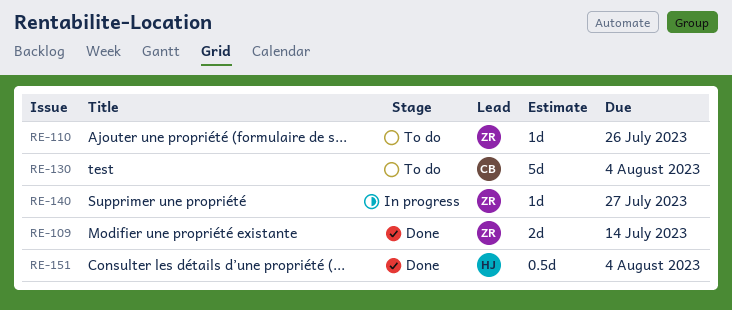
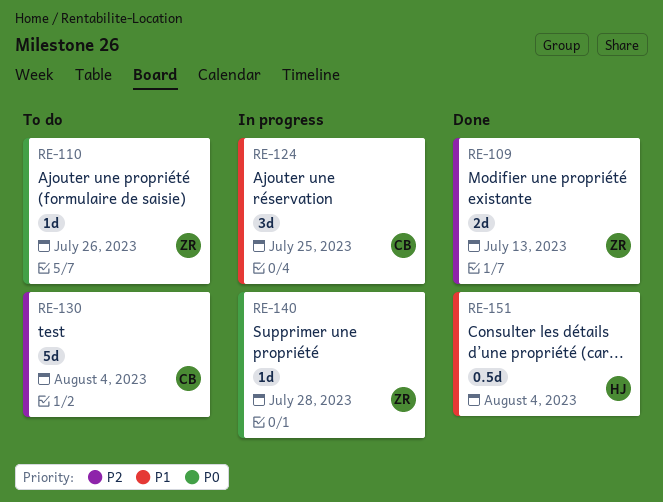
RE-109, due: Jul 14 -> Jul 13
RE-124: none -> present
RE-140, due: Jul 27 -> Jul 28

